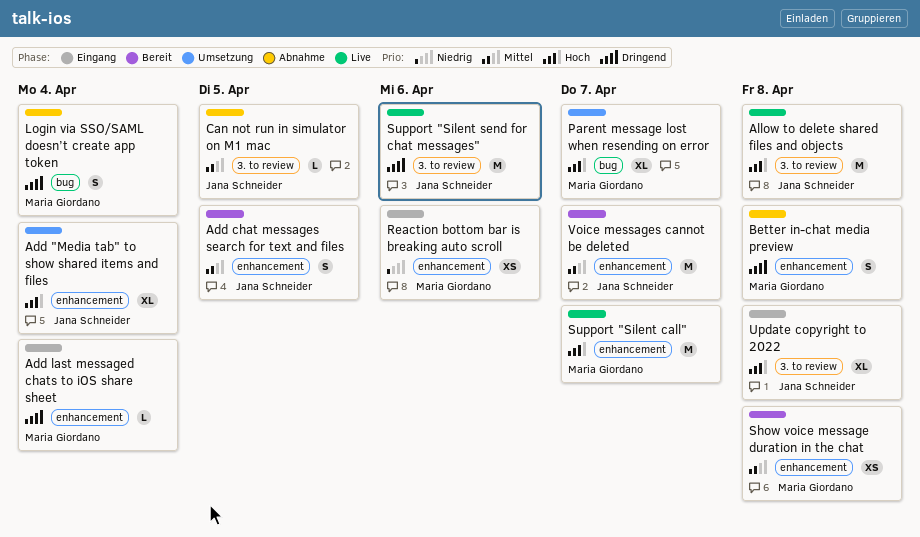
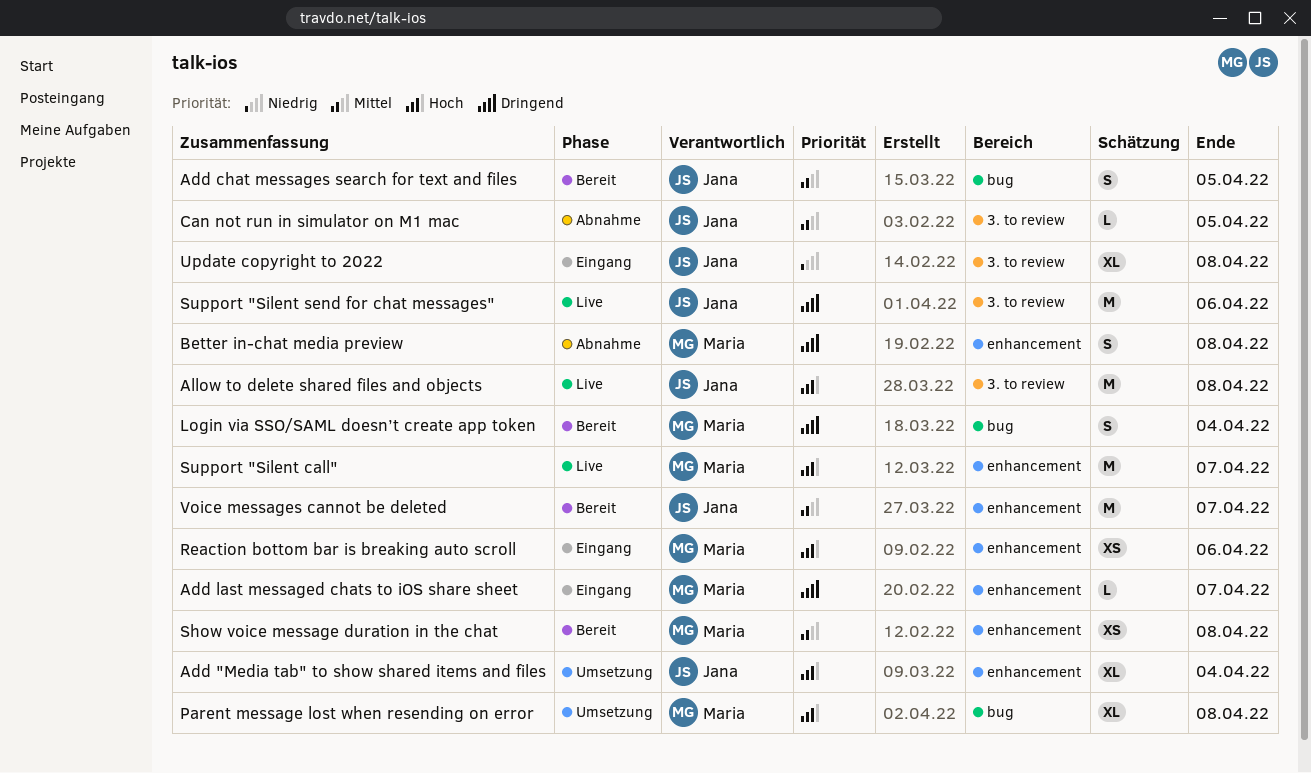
Add chat messages search for text and files, label: enhancement -> bug
Add last messaged chats to iOS share sheet, due: Apr 4 -> Apr 7
Login via SSO/SAML doesn’t create app token, status: Abnahme -> Bereit
Parent message lost when resending on error, due: Apr 7 -> Apr 8
Reaction bottom bar is breaking auto scroll, priority: Niedrig -> Hoch
Update copyright to 2022, priority: Hoch -> Niedrig

